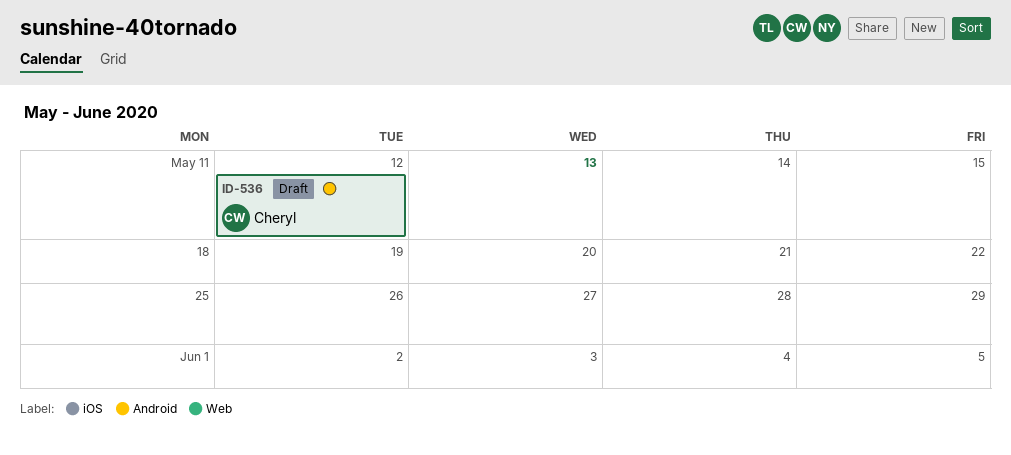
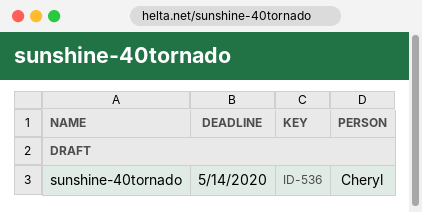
ID-536, due: May 12 -> May 14

